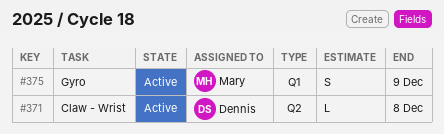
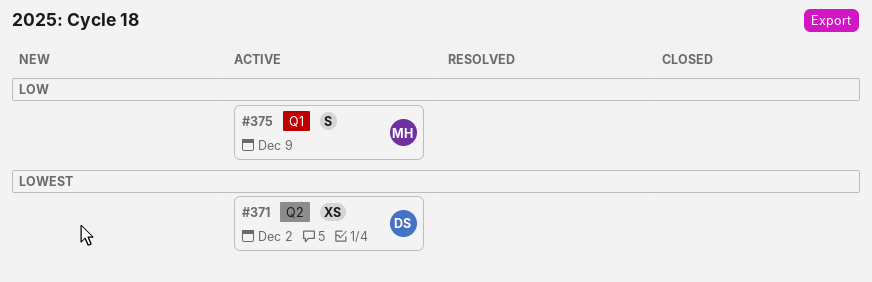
#371, estimate: L -> XS
#371, due: Dec 8 -> Dec 2

